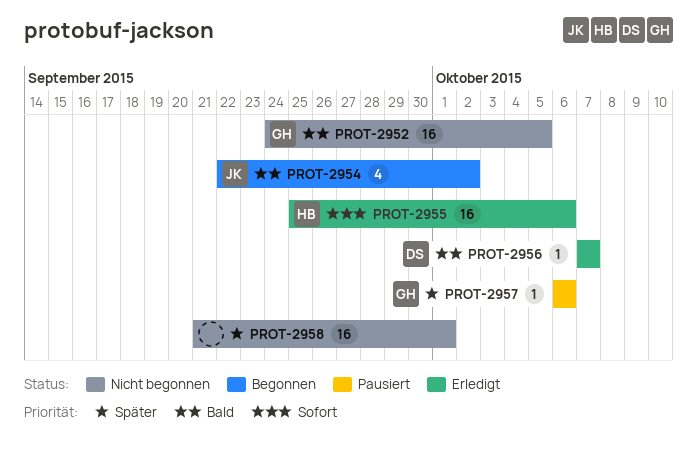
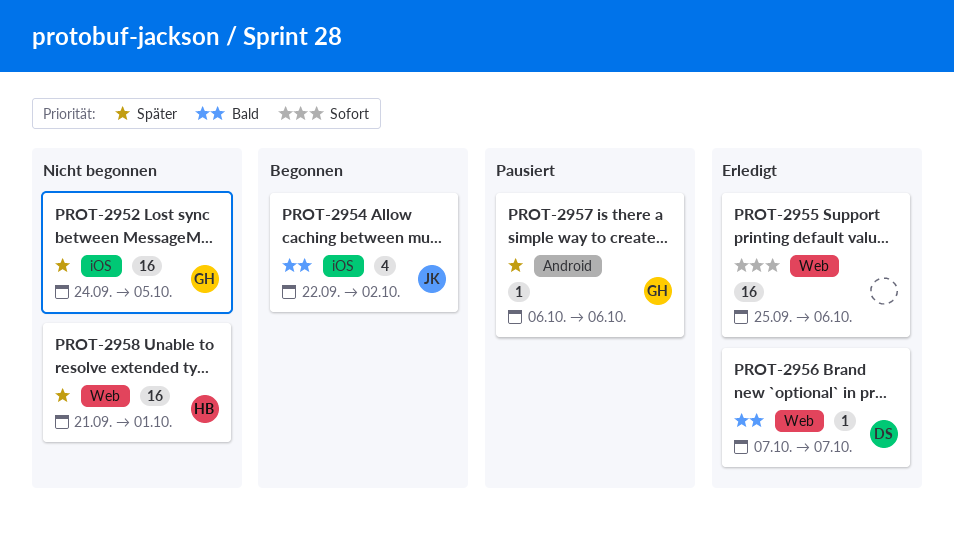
PROT-2952, priority: Bald -> Später
PROT-2955, owner: HB -> none
PROT-2958, owner: none -> HB

